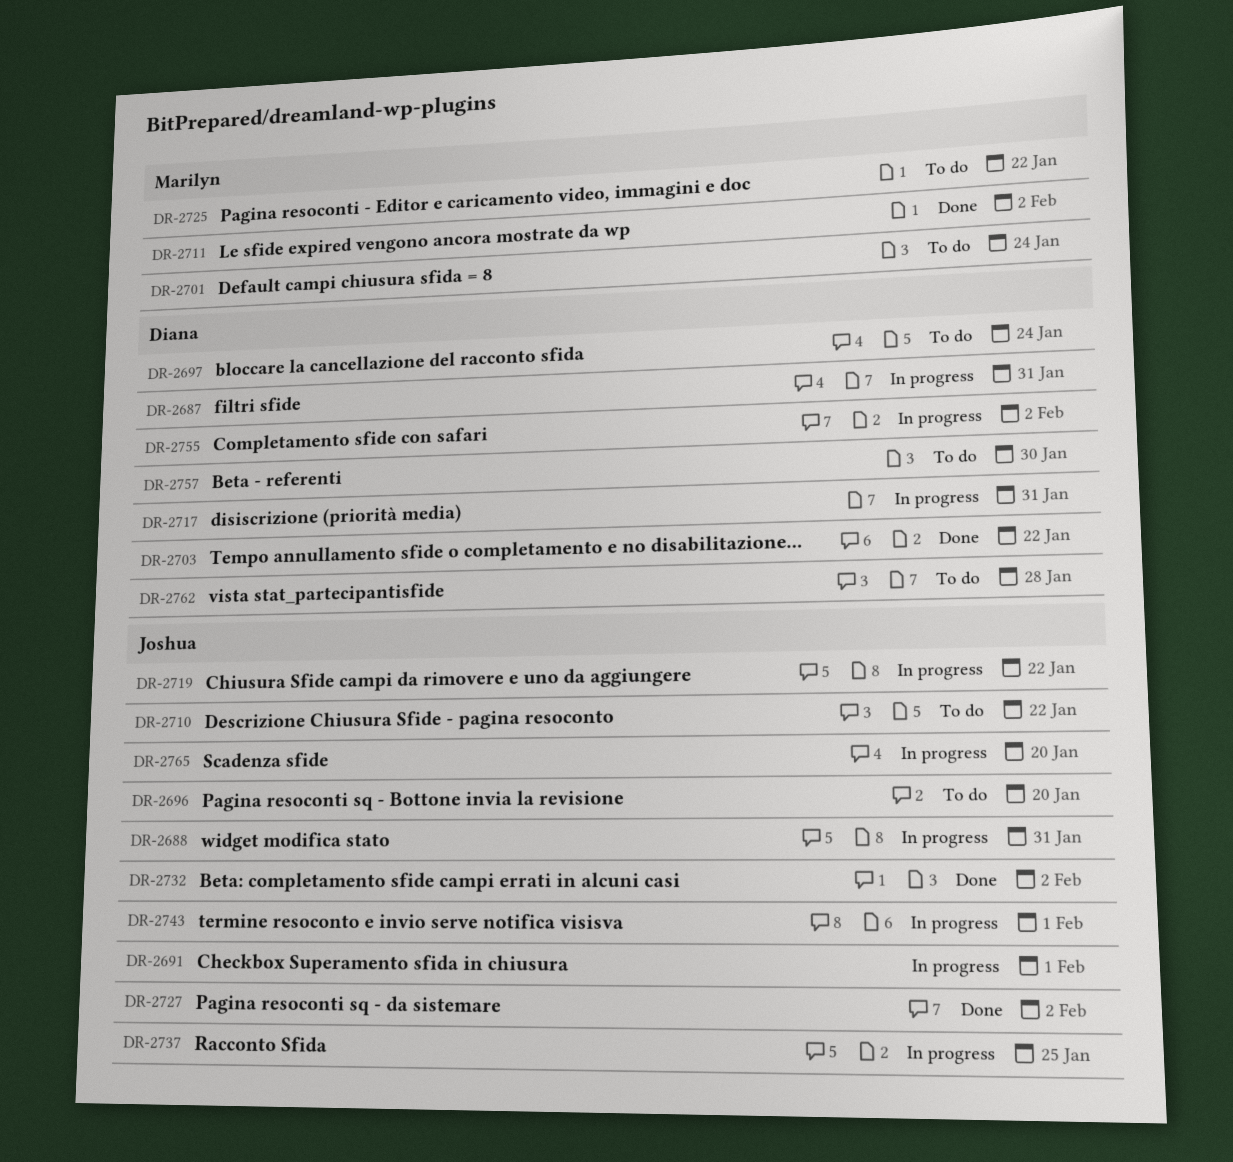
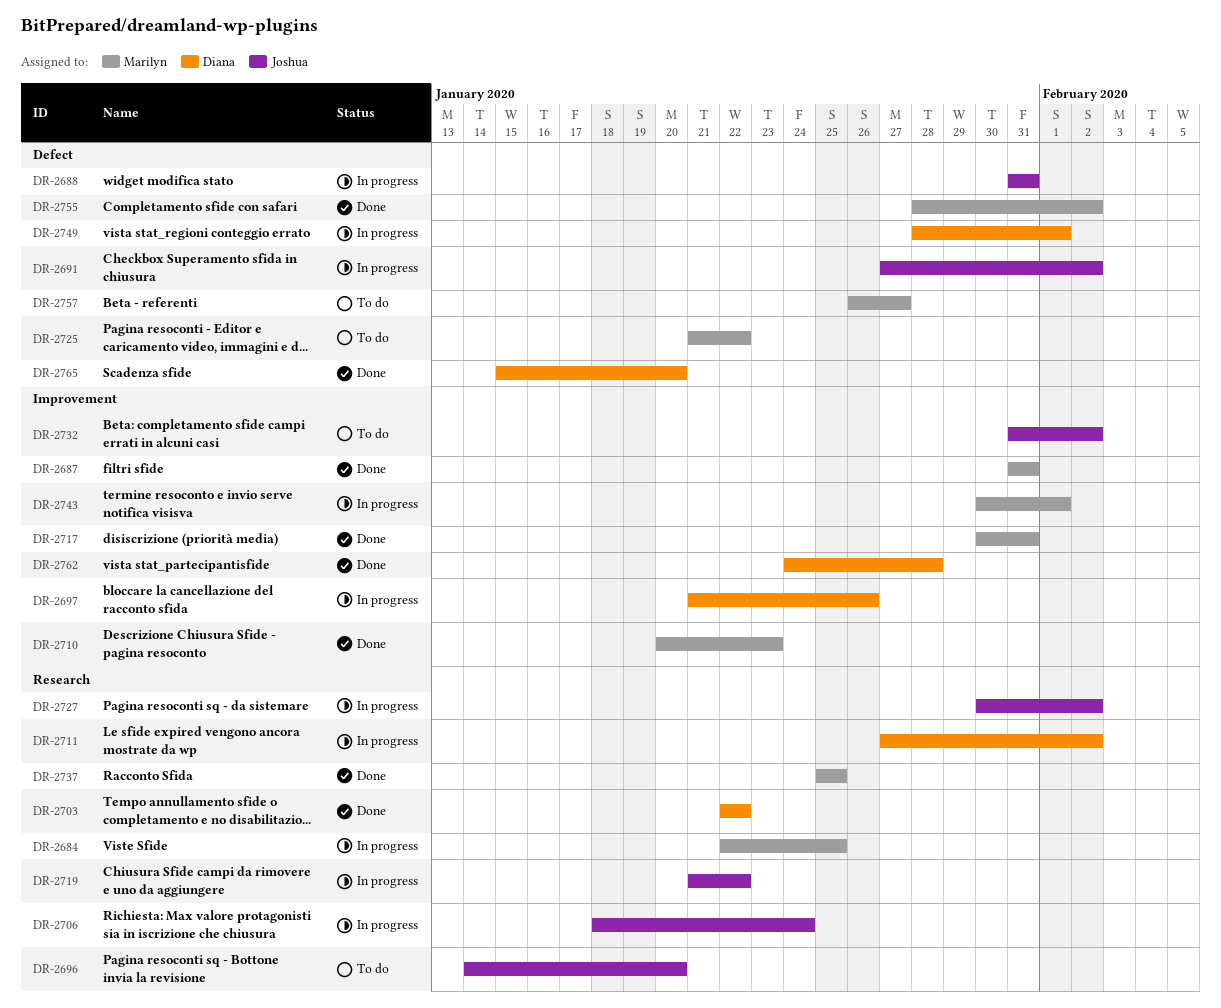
DR-2684: none -> present
DR-2687, status: In progress -> Done
DR-2687, owner: Diana -> Marilyn
DR-2691, due: Feb 1 -> Feb 2
DR-2697, status: To do -> In progress
DR-2697, due: Jan 24 -> Jan 26
DR-2701: present -> none
DR-2706: none -> present
DR-2710, status: To do -> Done
DR-2710, owner: Joshua -> Marilyn
DR-2710, due: Jan 22 -> Jan 23
DR-2711, status: Done -> In progress
DR-2711, owner: Marilyn -> Diana
DR-2717, status: In progress -> Done
DR-2717, owner: Diana -> Marilyn
DR-2727, status: Done -> In progress
DR-2732, status: Done -> To do
DR-2737, status: In progress -> Done
DR-2737, owner: Joshua -> Marilyn
DR-2743, owner: Joshua -> Marilyn
DR-2749: none -> present
DR-2755, status: In progress -> Done
DR-2755, owner: Diana -> Marilyn
DR-2757, owner: Diana -> Marilyn
DR-2757, due: Jan 30 -> Jan 27
DR-2762, status: To do -> Done
DR-2765, status: In progress -> Done
DR-2765, owner: Joshua -> Diana

